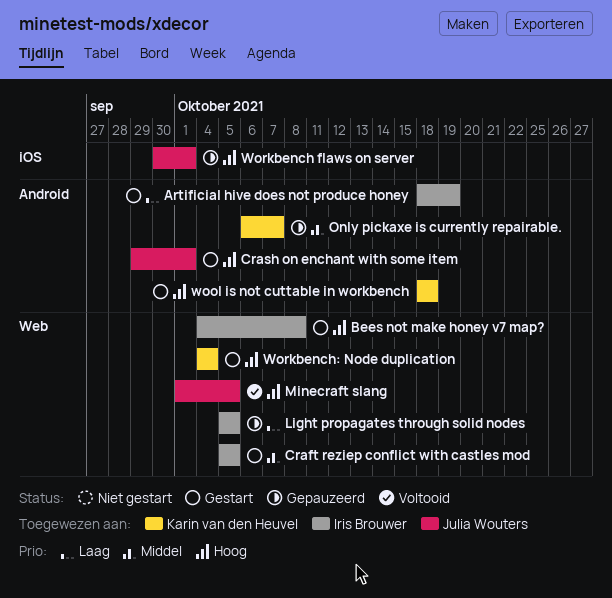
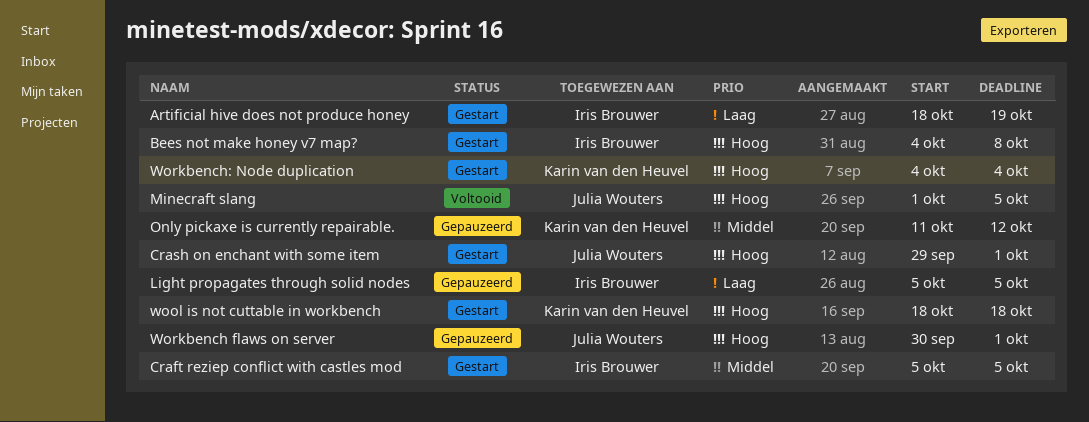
Only pickaxe is currently repairable., start: Oct 6 -> Oct 11
Only pickaxe is currently repairable., due: Oct 7 -> Oct 12

